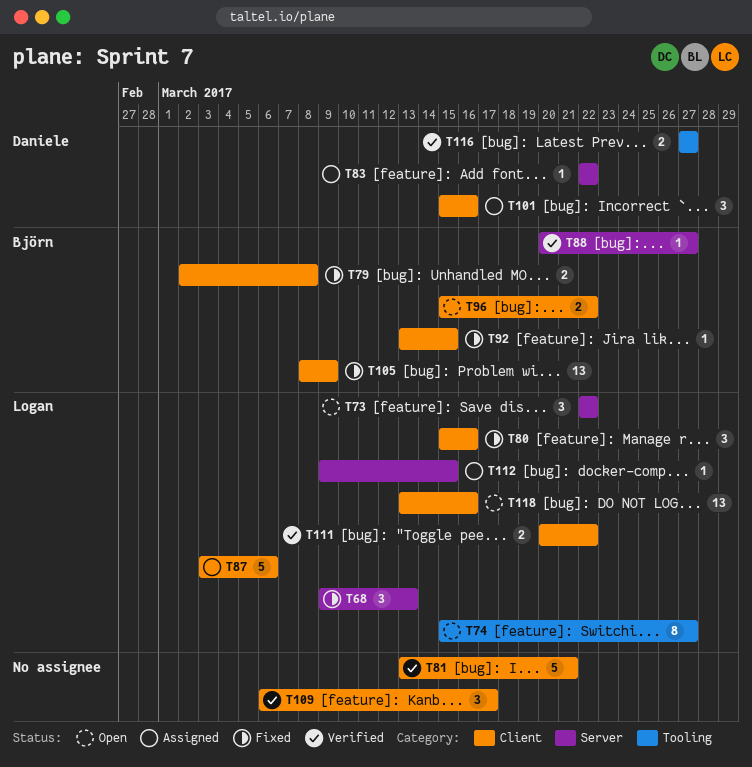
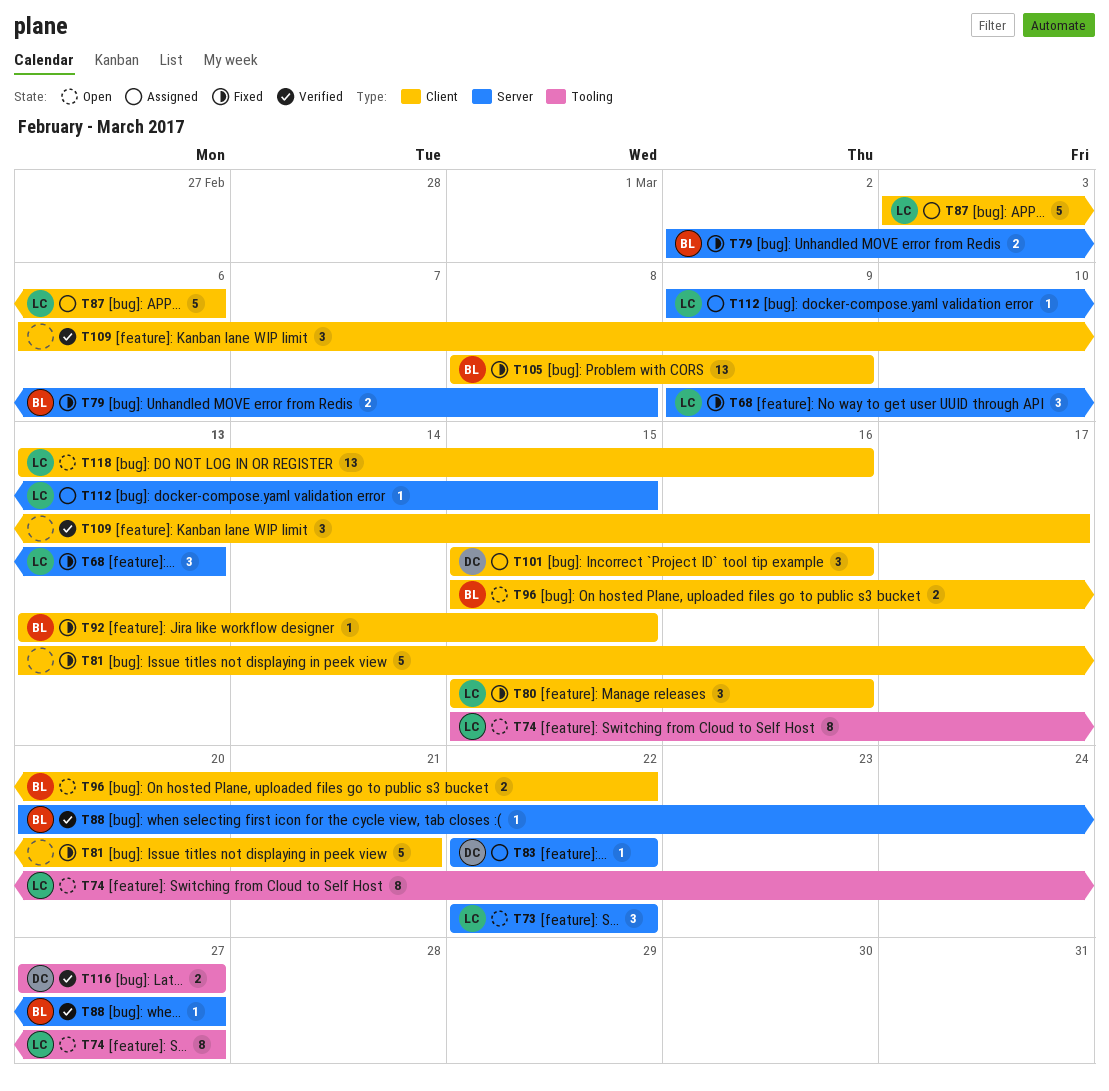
T79, label: Client -> Server
T81, status: Verified -> Fixed
T111: present -> none

